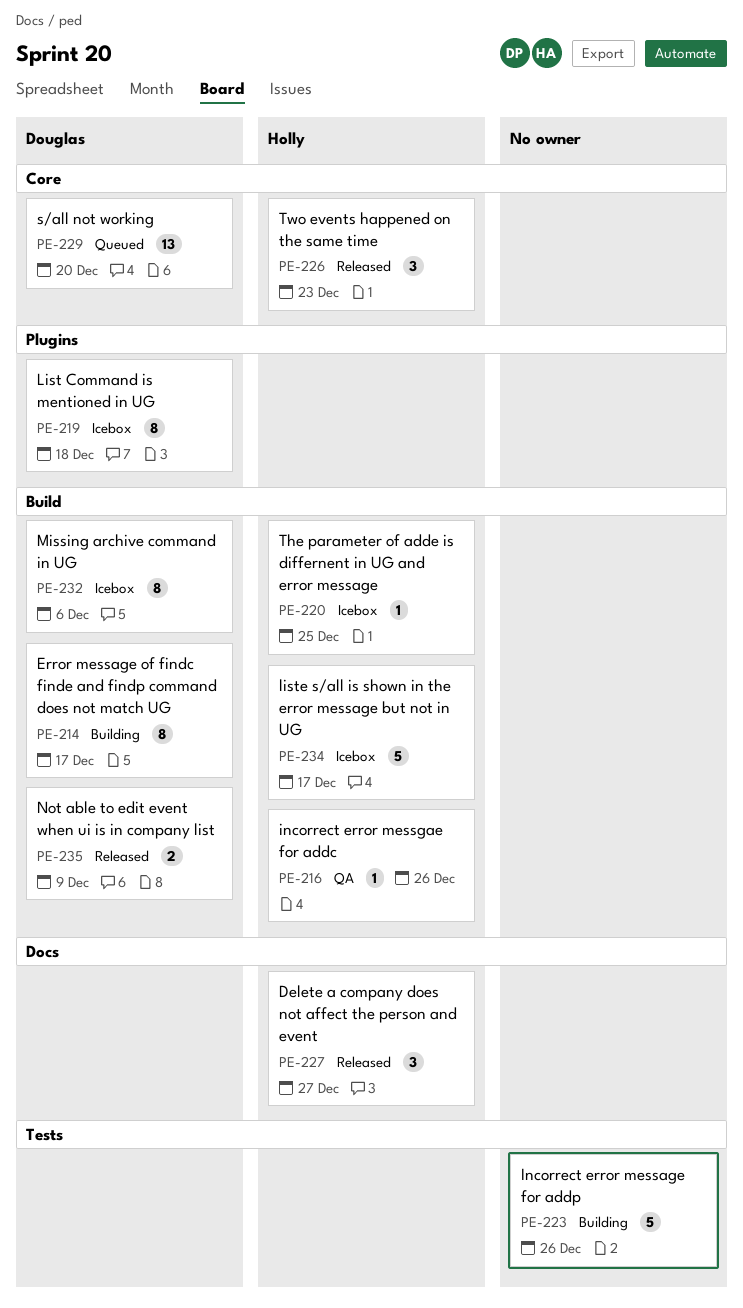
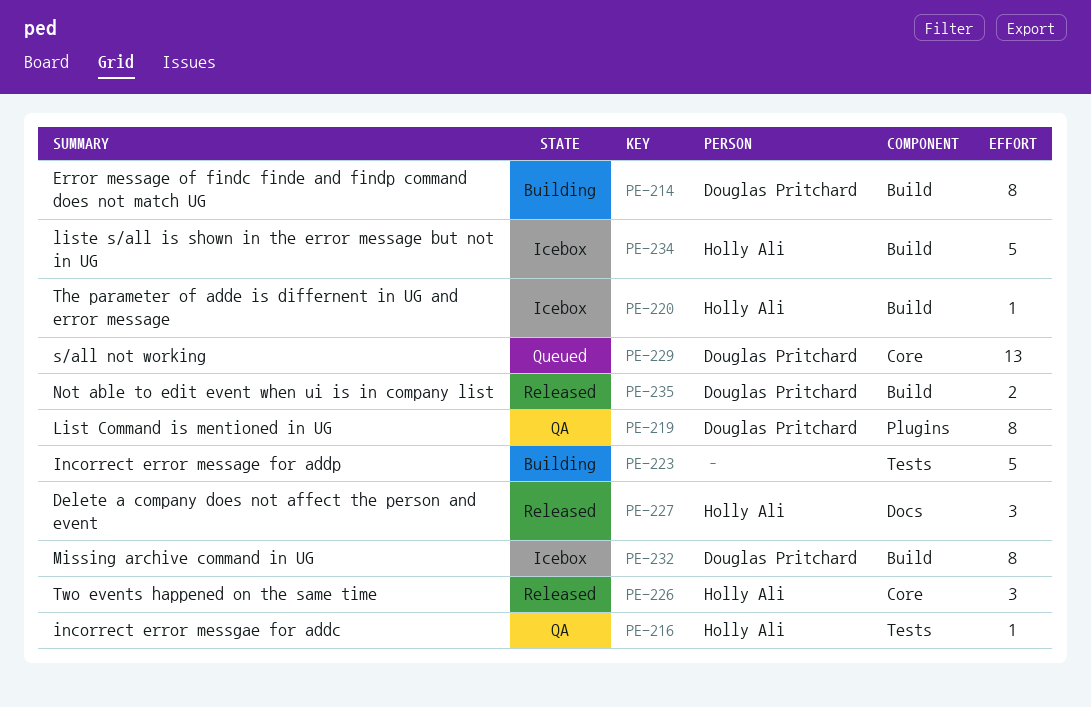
PE-216, label: Build -> Tests
PE-219, status: Icebox -> QA

